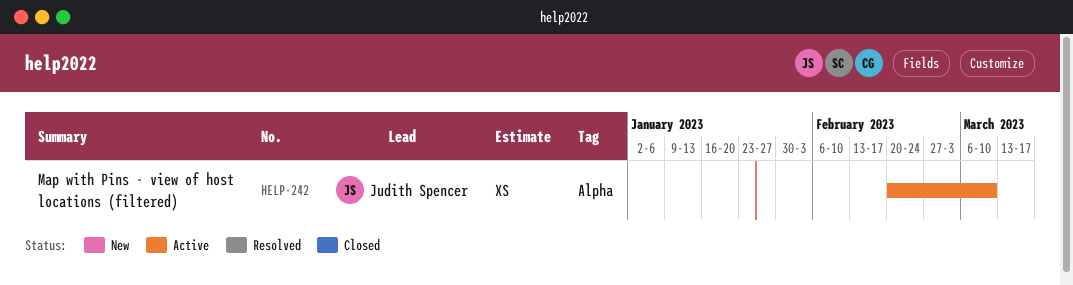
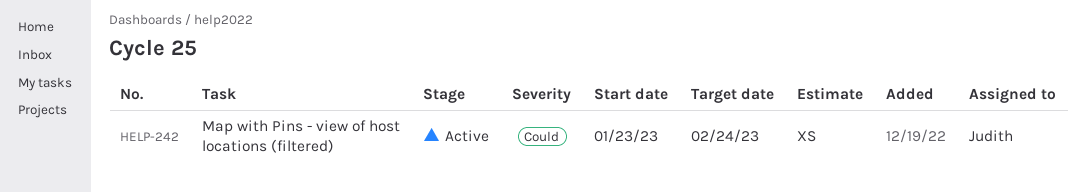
HELP-242, start: Feb 20 -> Jan 23
HELP-242, due: Mar 10 -> Feb 24

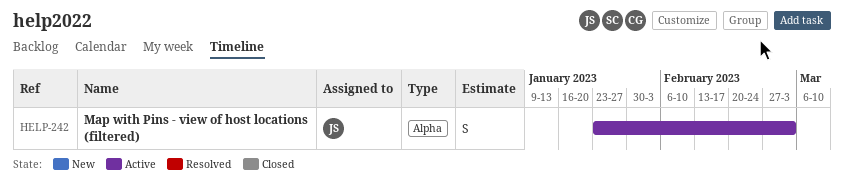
HELP-242, estimate: XS -> S
HELP-242, due: Feb 24 -> Mar 3

